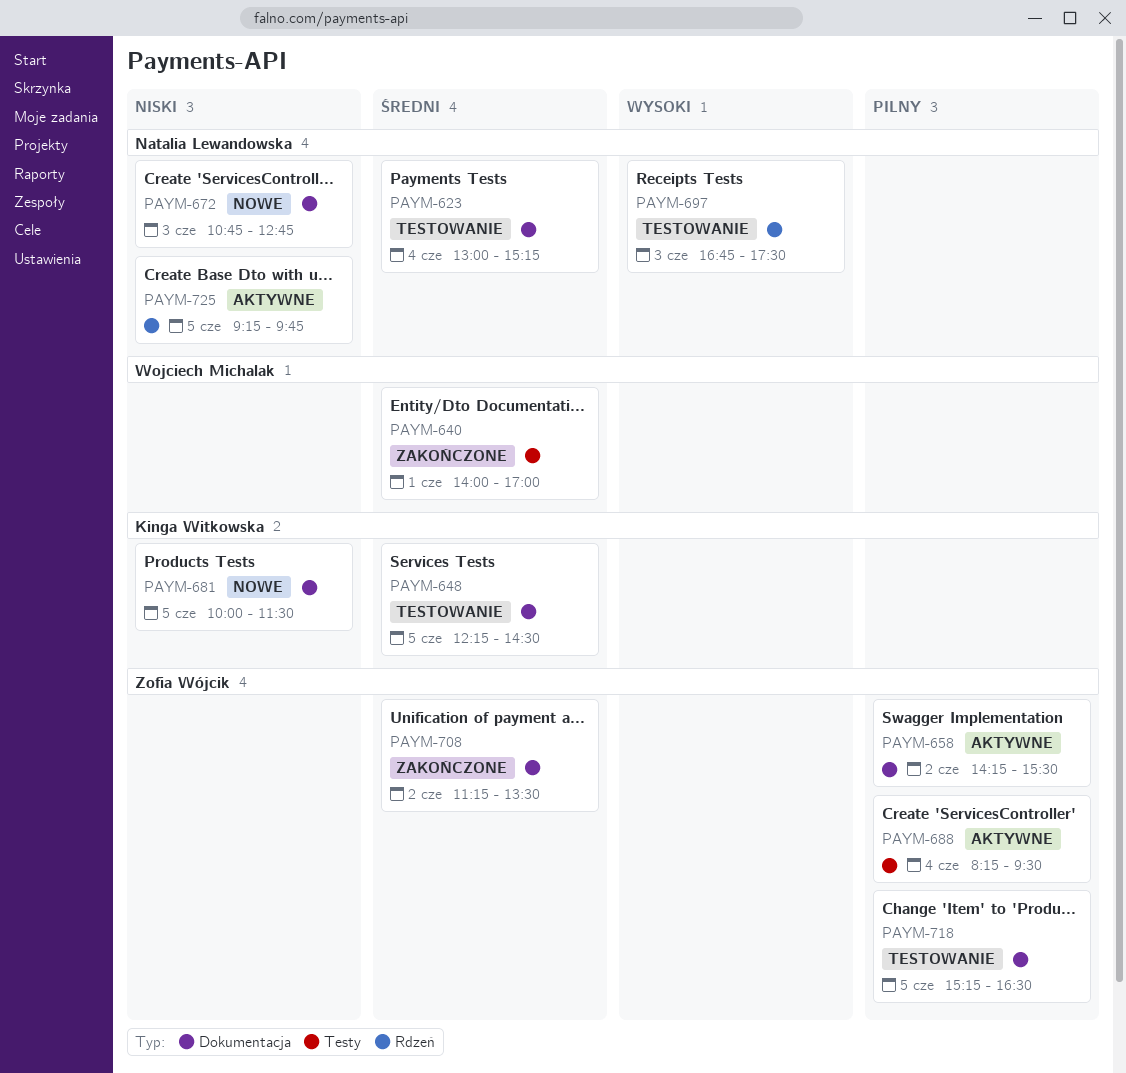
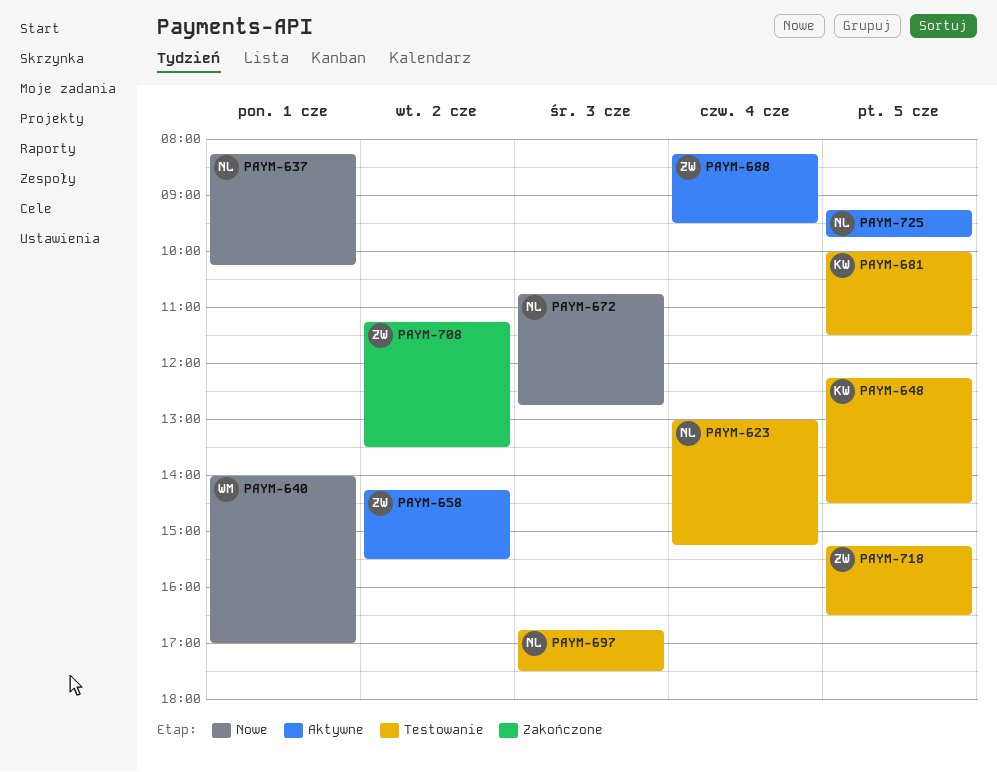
PAYM-637: none -> present
PAYM-640, status: Zakończone -> Nowe
PAYM-681, status: Nowe -> Testowanie

